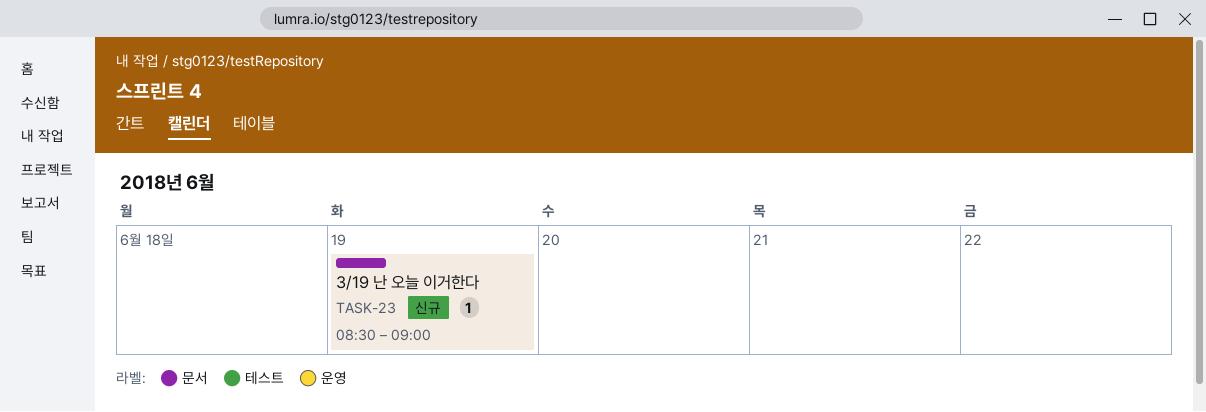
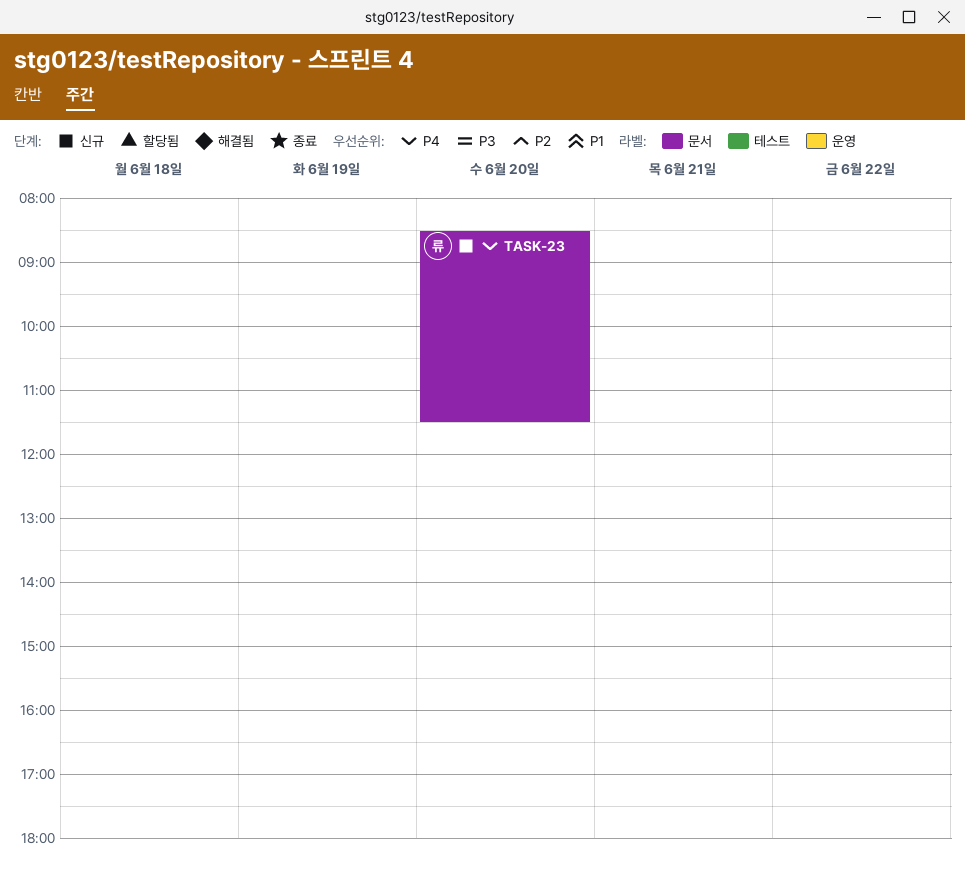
TASK-23, day: Jun 19 -> Jun 20
TASK-23, ends: 09:00 -> 11:30

